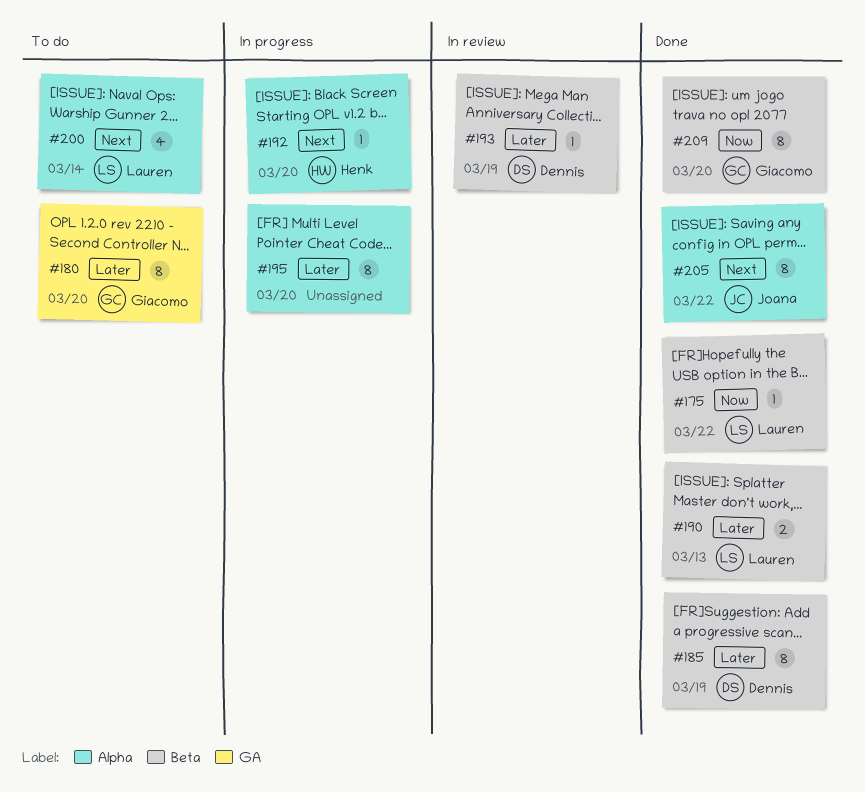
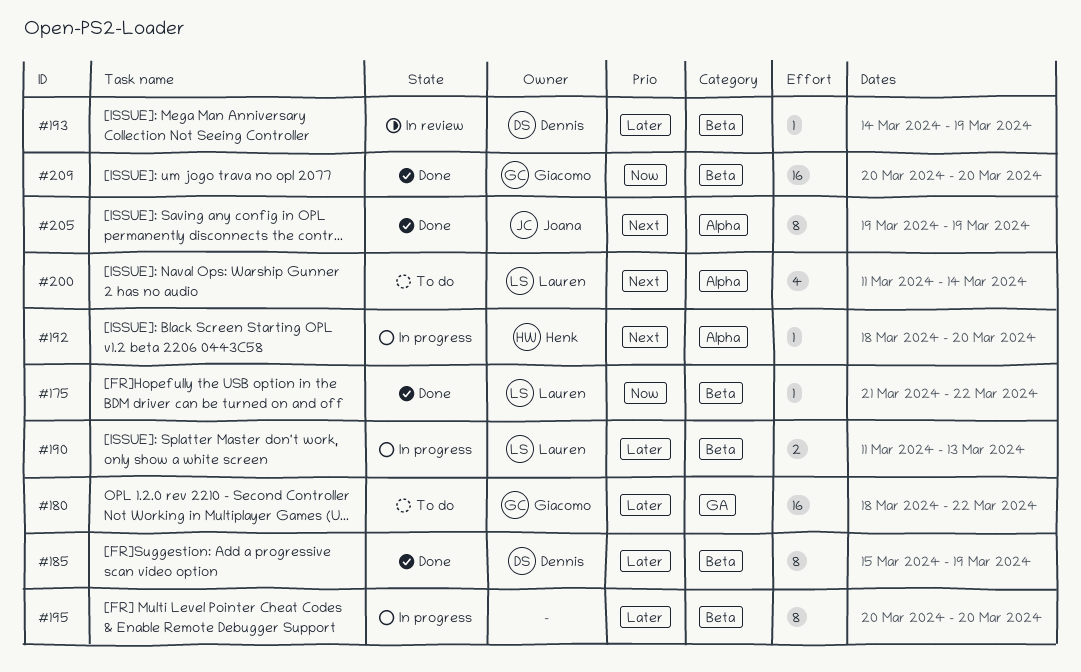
#180, estimate: 8 -> 16
#180, due: Mar 20 -> Mar 22
#190, status: Done -> In progress
#195, label: Alpha -> Beta
#205, due: Mar 22 -> Mar 19
#209, estimate: 8 -> 16

